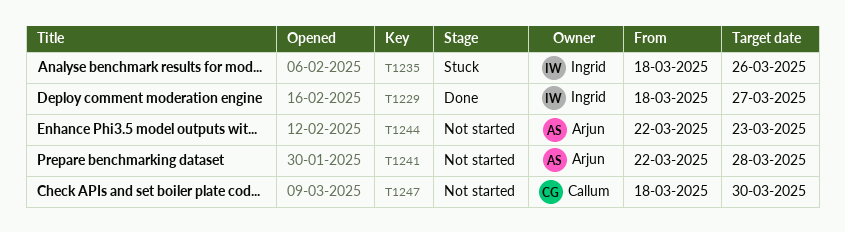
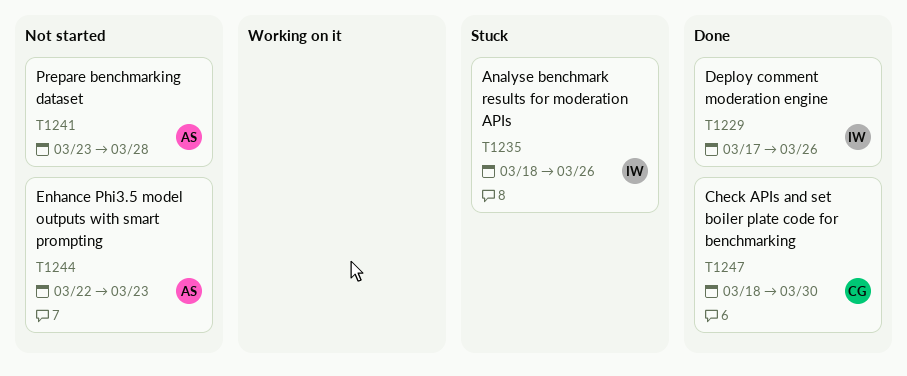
T1229, start: Mar 18 -> Mar 17
T1229, due: Mar 27 -> Mar 26
T1241, start: Mar 22 -> Mar 23
T1247, status: Not started -> Done

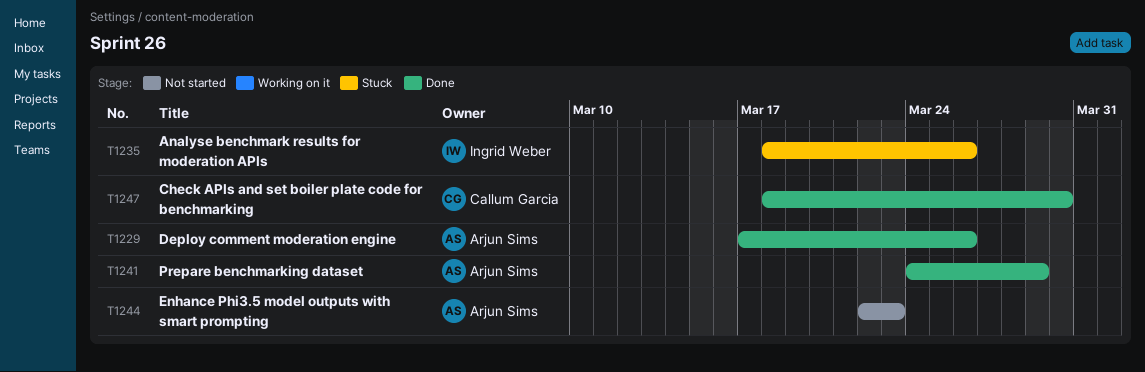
T1229, owner: Ingrid Weber -> Arjun Sims
T1241, status: Not started -> Done
T1241, start: Mar 23 -> Mar 24
T1241, due: Mar 28 -> Mar 29

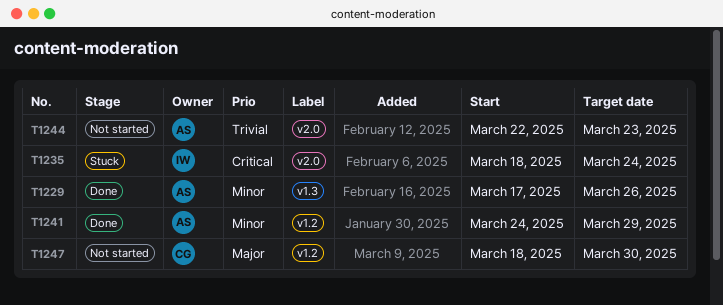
T1235, due: Mar 26 -> Mar 24
T1247, status: Done -> Not started

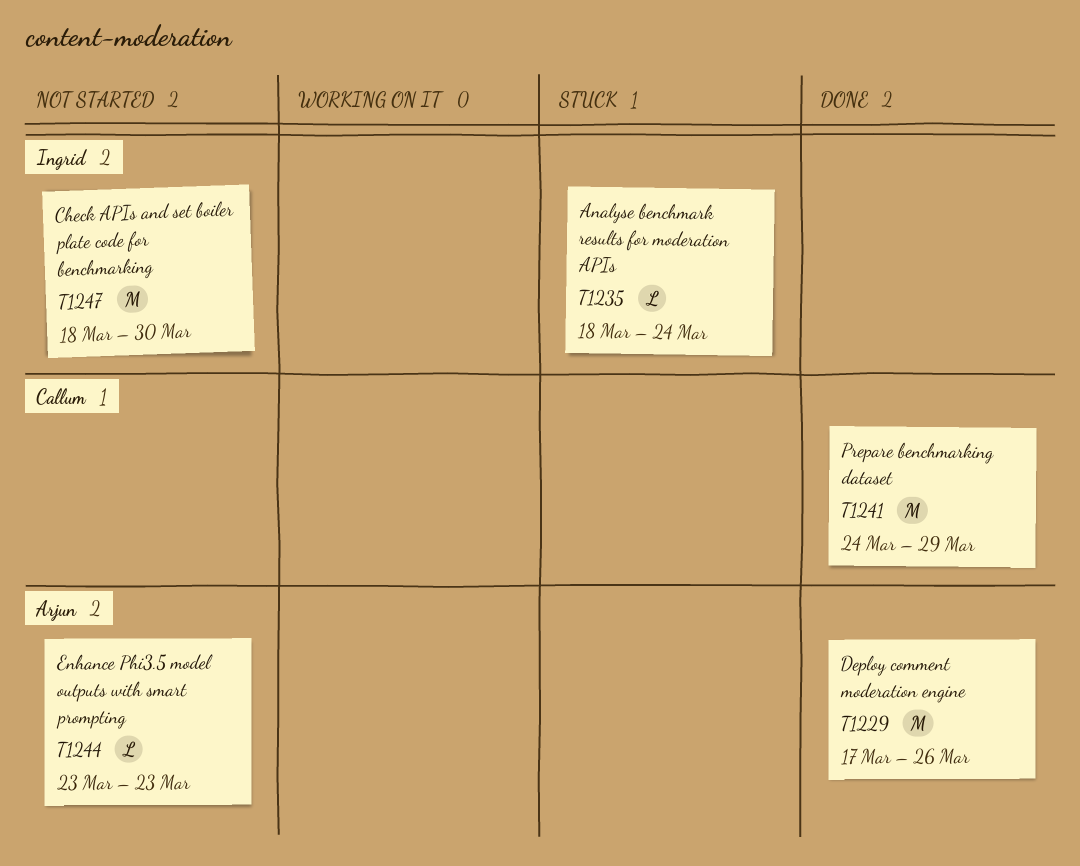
T1241, owner: Arjun -> Callum
T1244, start: Mar 22 -> Mar 23
T1247, owner: Callum -> Ingrid

